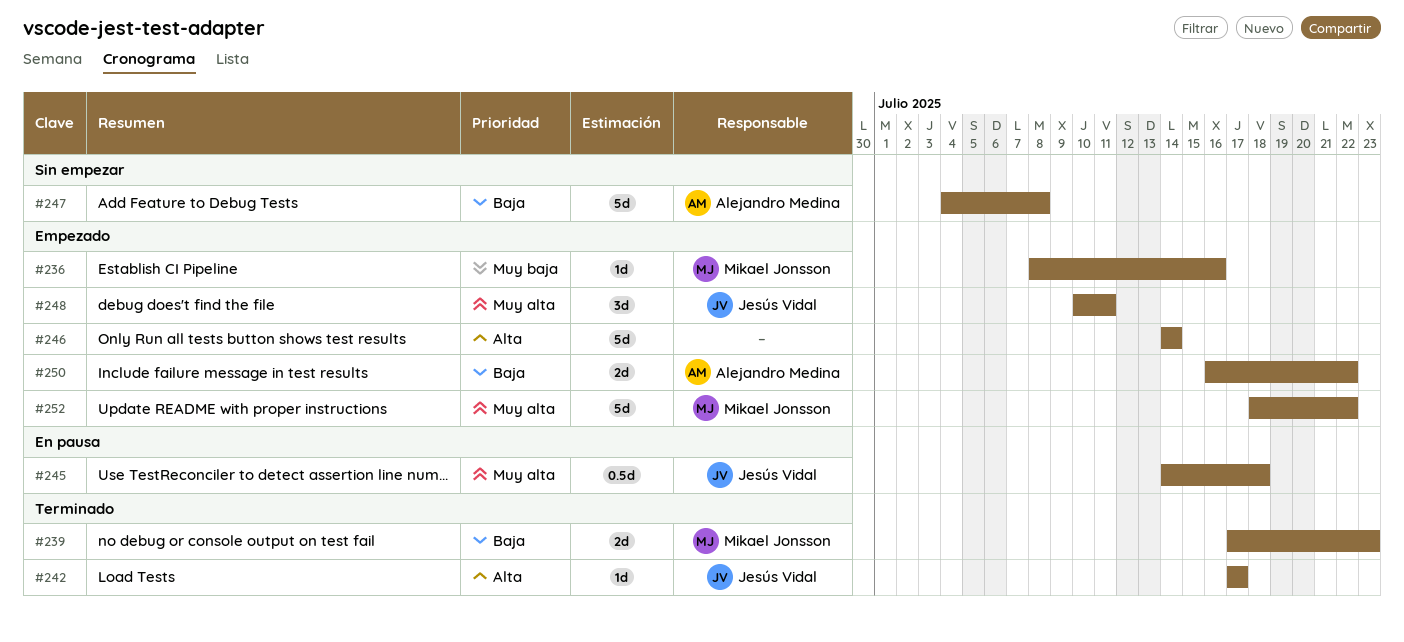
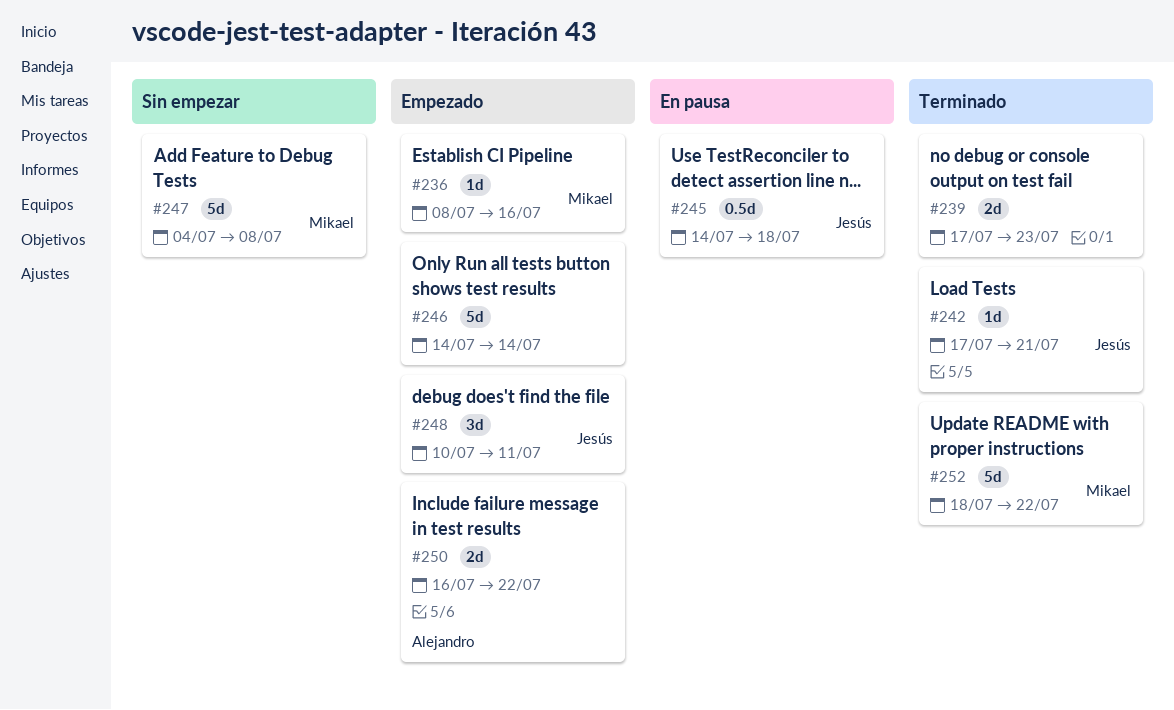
#239, owner: Mikael Jonsson -> none
#242, due: Jul 17 -> Jul 21
#247, owner: Alejandro Medina -> Mikael Jonsson
#252, status: Empezado -> Terminado

